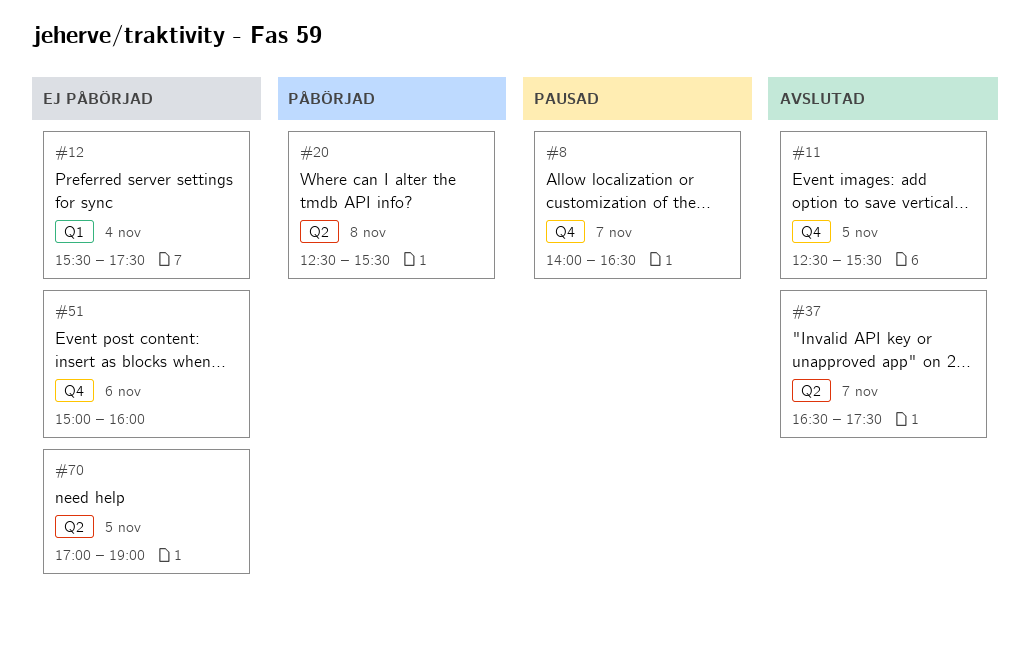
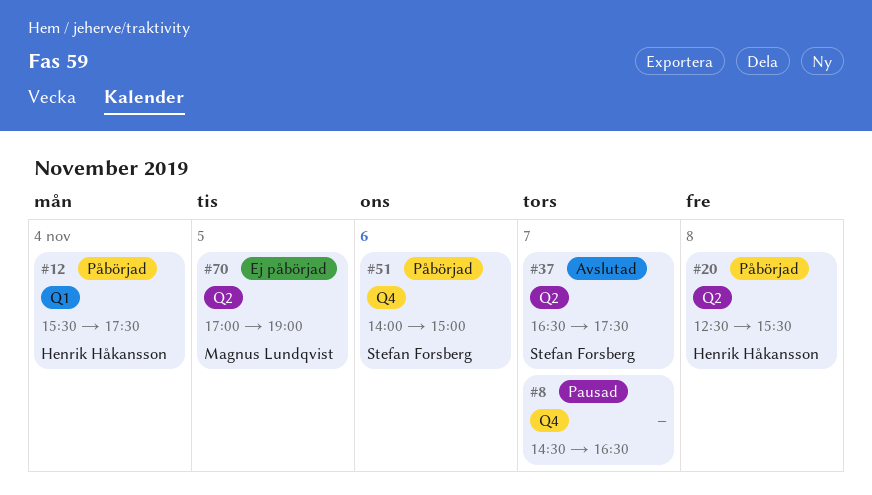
#8, begins: 14:00 -> 14:30
#11: present -> none
#12, status: Ej påbörjad -> Påbörjad
#51, status: Ej påbörjad -> Påbörjad
#51, begins: 15:00 -> 14:00
#51, ends: 16:00 -> 15:00

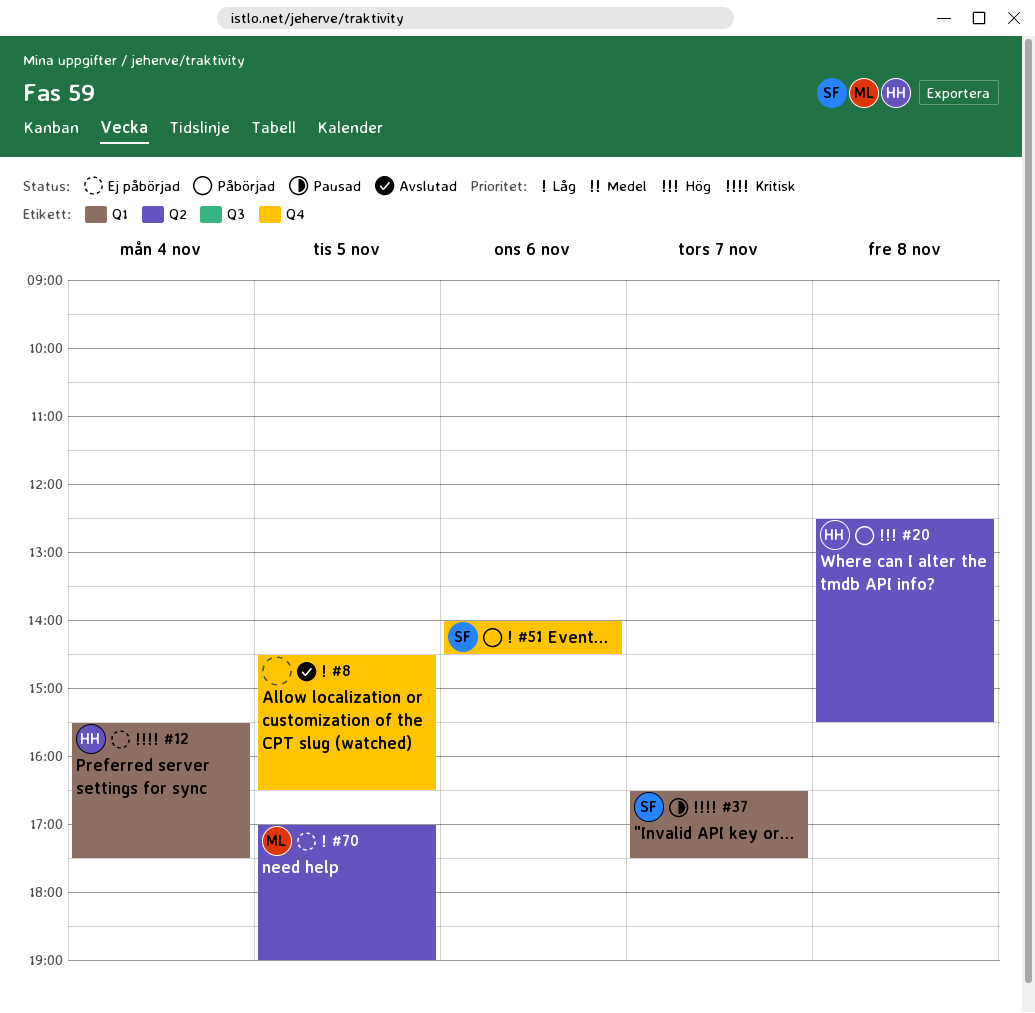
#8, status: Pausad -> Avslutad
#8, day: Nov 7 -> Nov 5
#12, status: Påbörjad -> Ej påbörjad
#37, status: Avslutad -> Pausad
#37, label: Q2 -> Q1
#51, ends: 15:00 -> 14:30

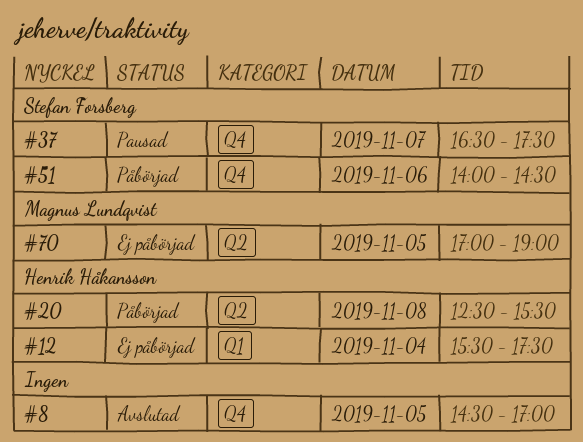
#8, ends: 16:30 -> 17:00
#37, label: Q1 -> Q4

